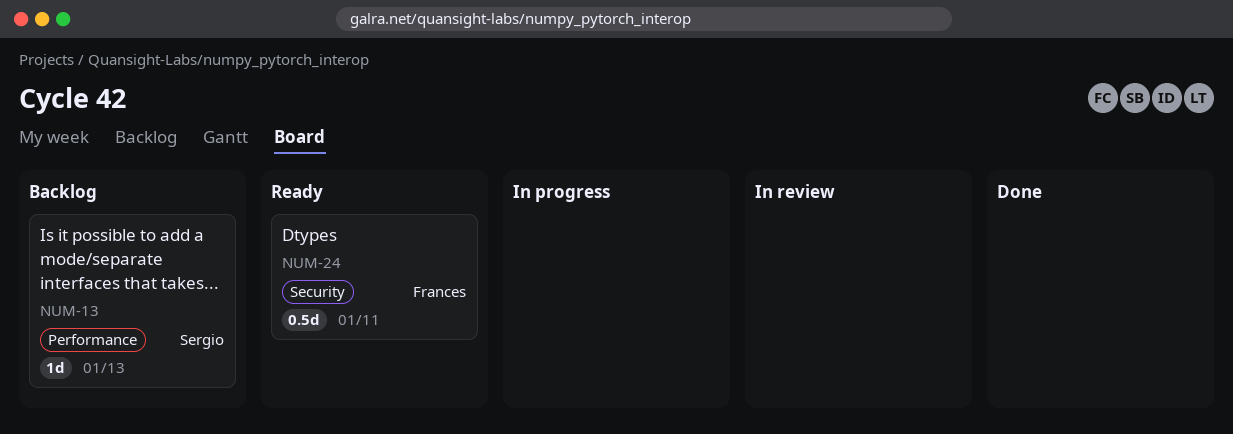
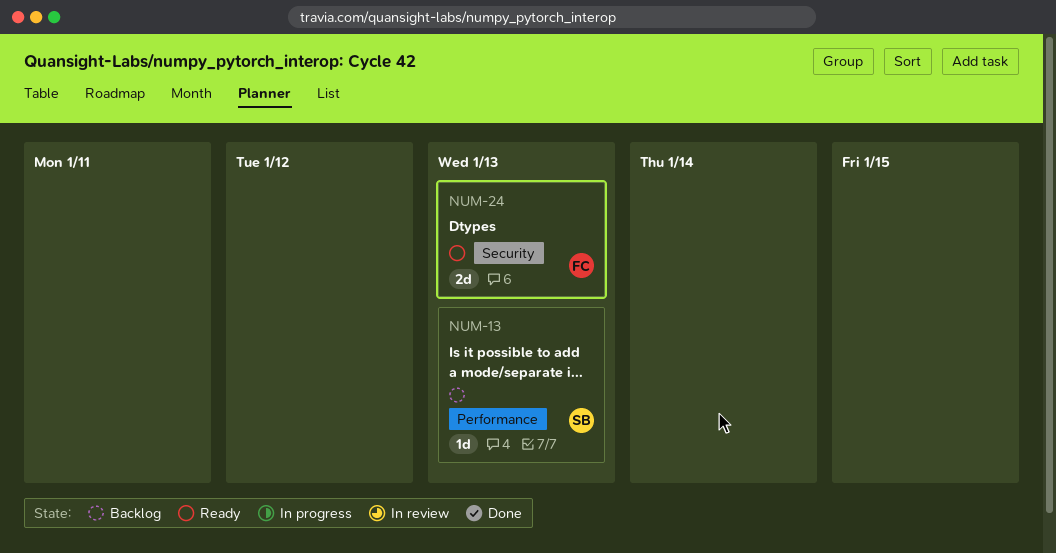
NUM-24, estimate: 0.5d -> 2d
NUM-24, due: Jan 11 -> Jan 13

